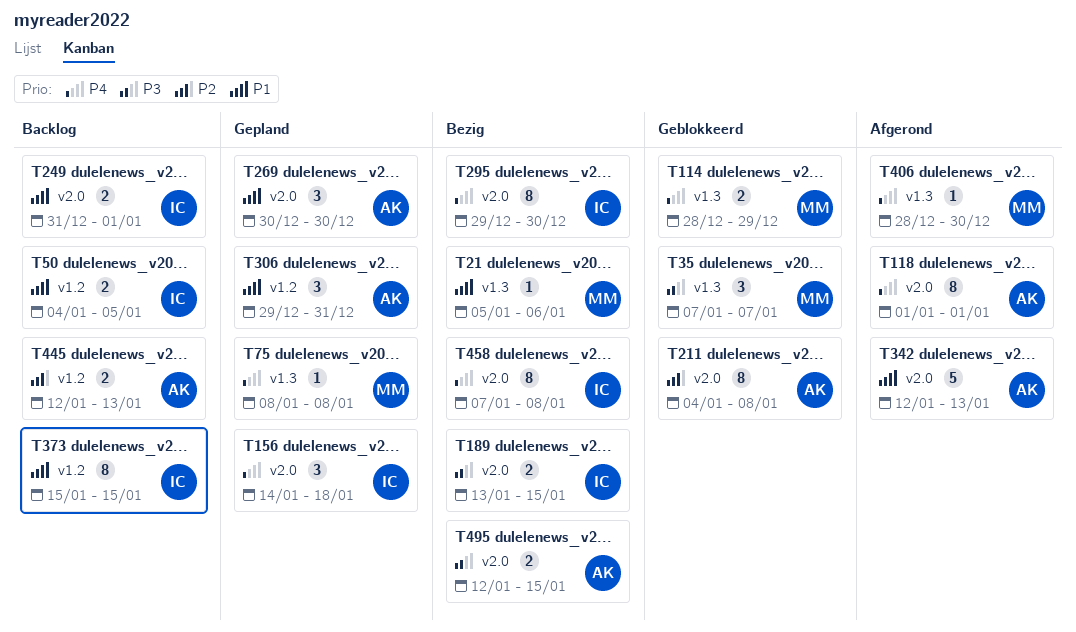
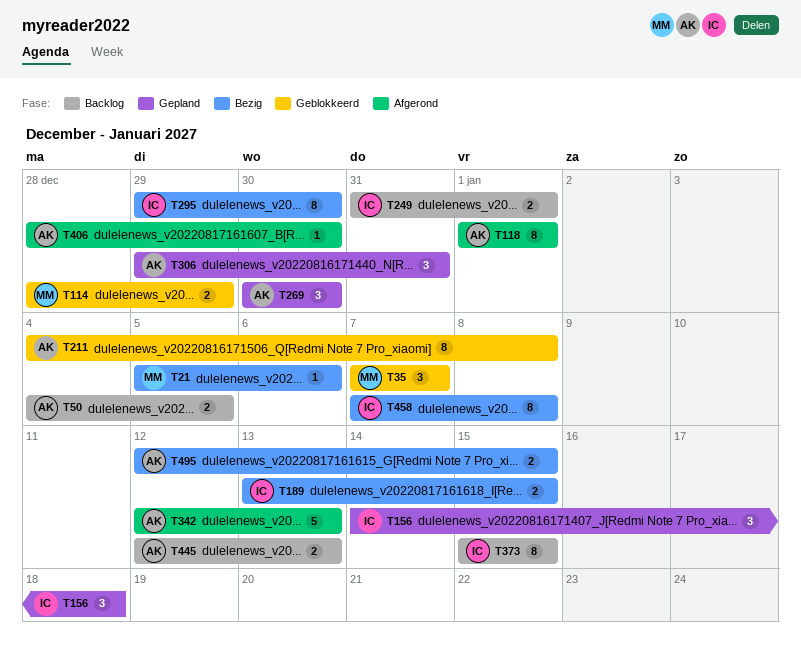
T50, owner: IC -> AK
T75: present -> none
T406, owner: MM -> AK

